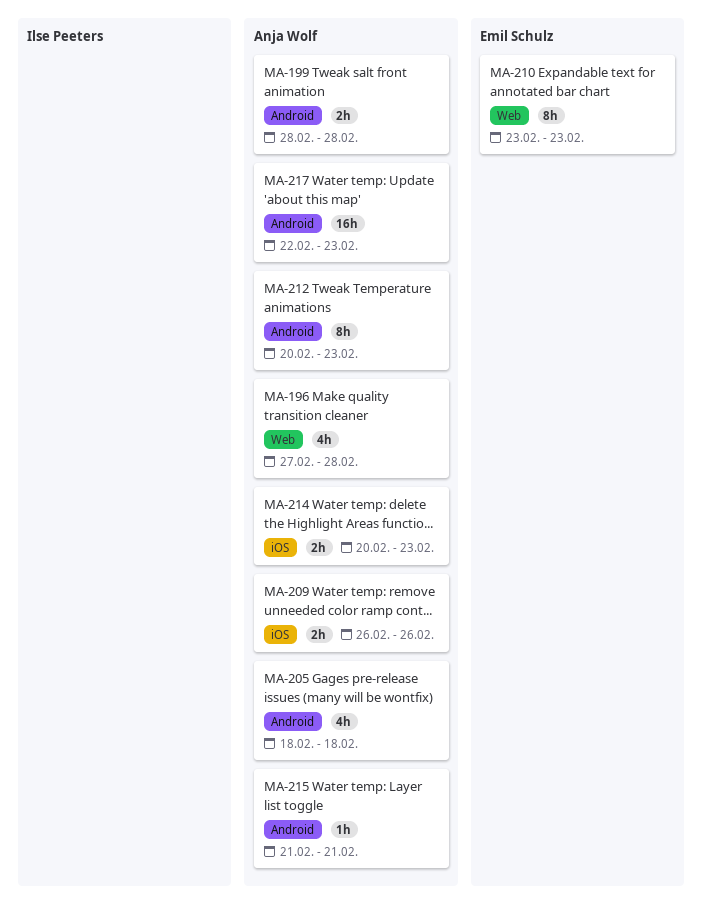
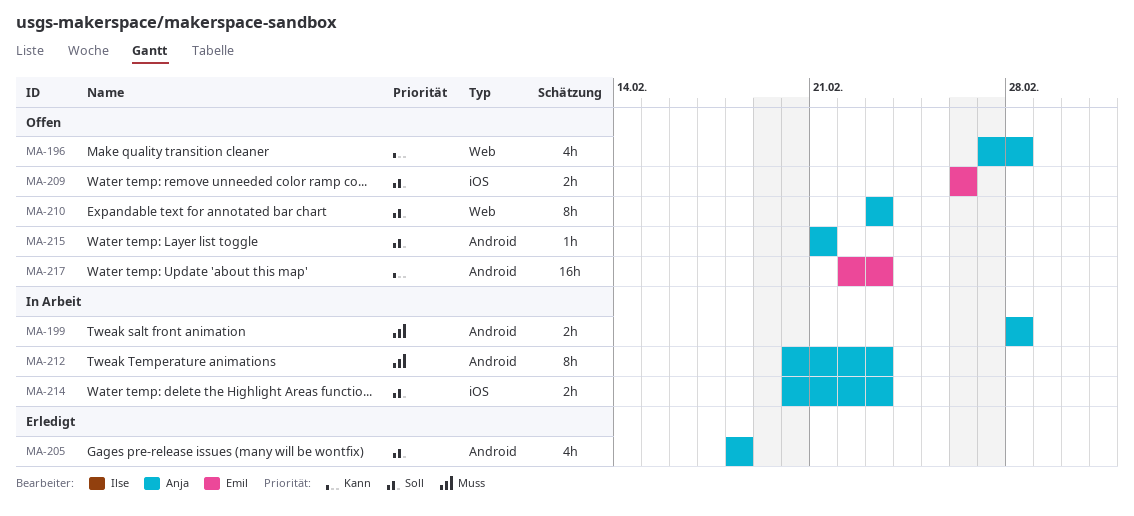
MA-209, owner: Anja Wolf -> Emil Schulz
MA-210, owner: Emil Schulz -> Anja Wolf
MA-217, owner: Anja Wolf -> Emil Schulz

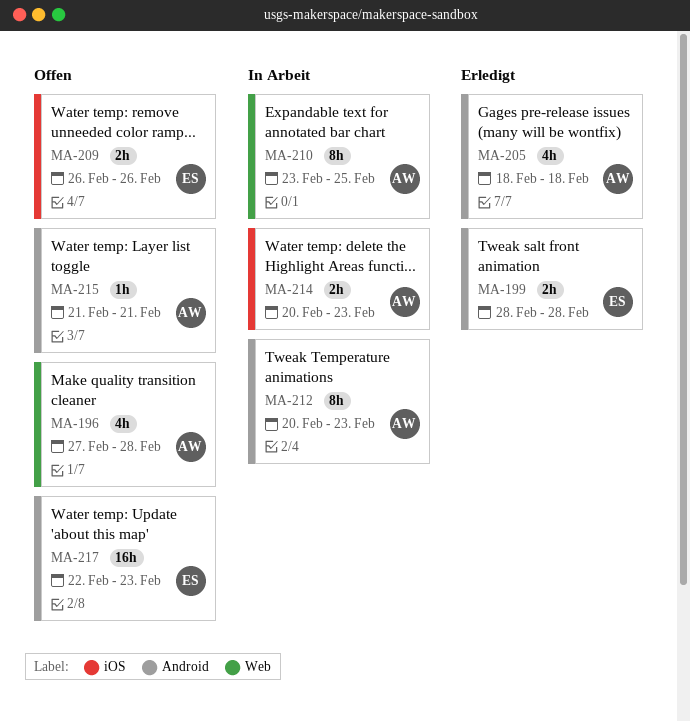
MA-199, status: In Arbeit -> Erledigt
MA-199, owner: Anja -> Emil
MA-210, status: Offen -> In Arbeit
MA-210, due: Feb 23 -> Feb 25

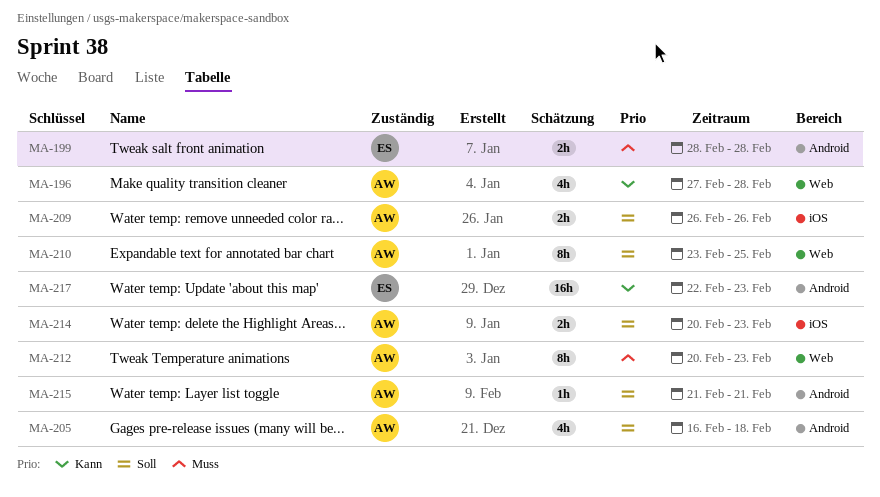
MA-205, start: Feb 18 -> Feb 16
MA-209, owner: ES -> AW
MA-212, label: Android -> Web

